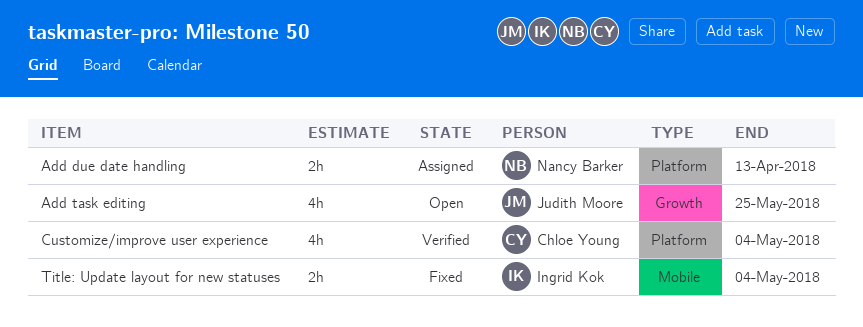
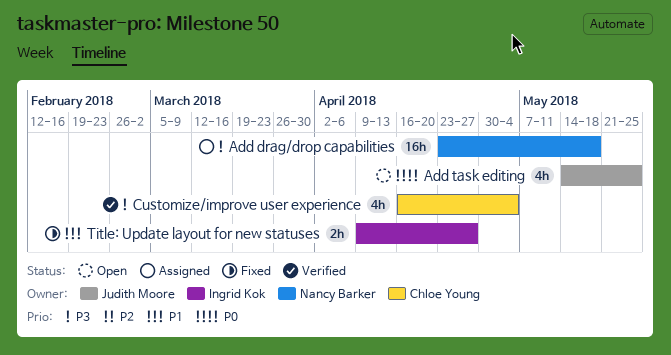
Add drag/drop capabilities: none -> present
Add due date handling: present -> none
Title: Update layout for new statuses, due: May 4 -> Apr 27

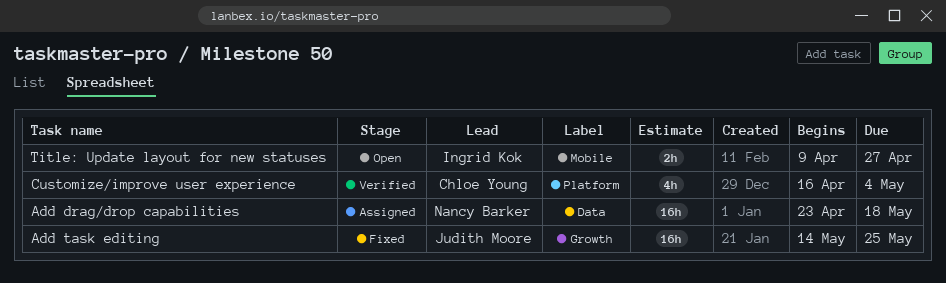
Add task editing, status: Open -> Fixed
Add task editing, estimate: 4h -> 16h
Title: Update layout for new statuses, status: Fixed -> Open

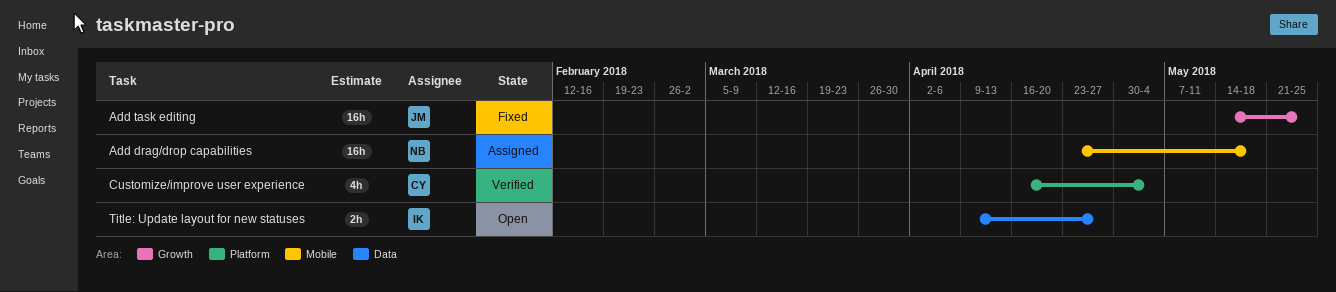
Add drag/drop capabilities, label: Data -> Mobile
Title: Update layout for new statuses, label: Mobile -> Data

